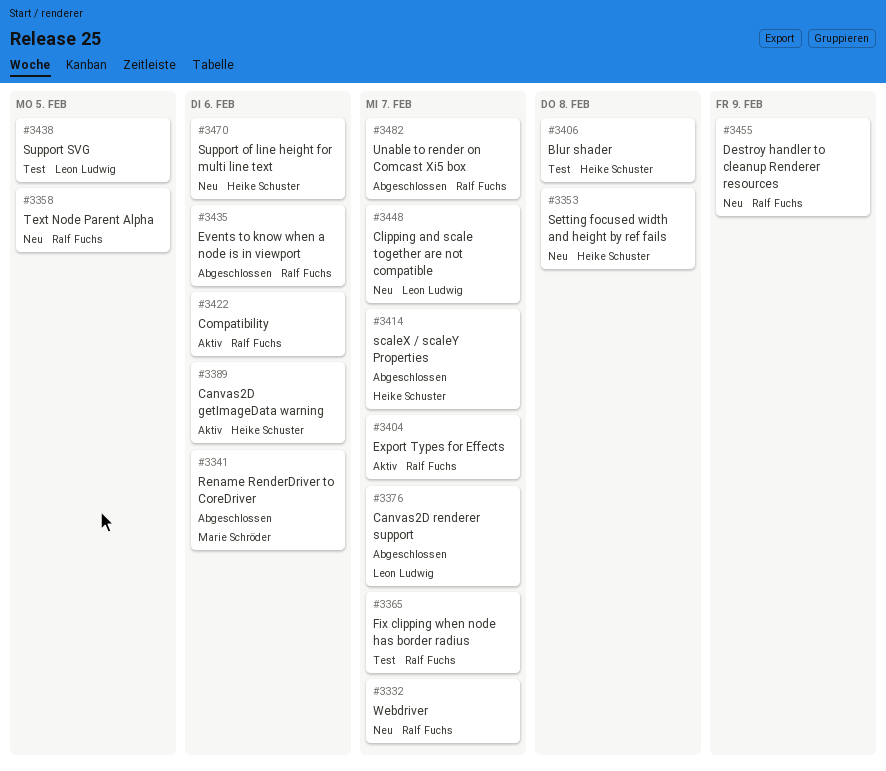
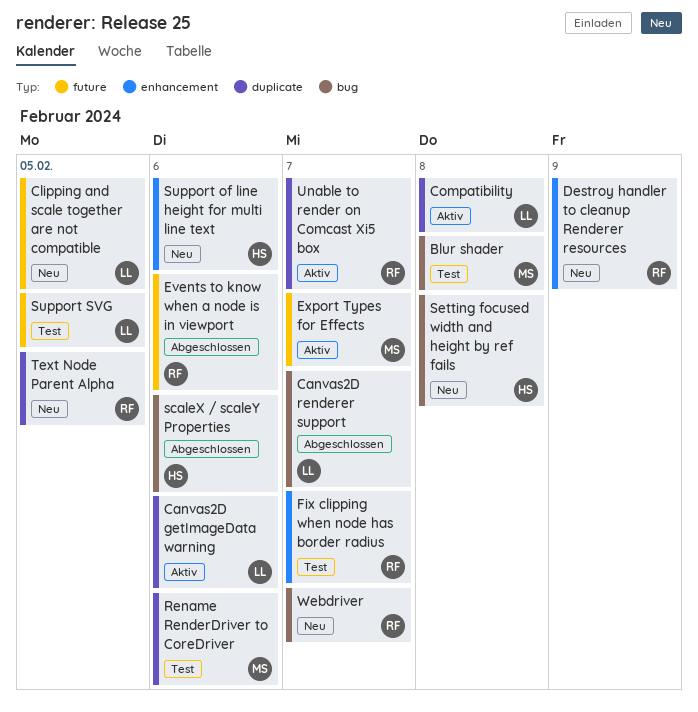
Blur shader, owner: Heike Schuster -> Marie Schröder
Canvas2D getImageData warning, owner: Heike Schuster -> Leon Ludwig
Clipping and scale together are not compatible, due: Feb 7 -> Feb 5
Compatibility, owner: Ralf Fuchs -> Leon Ludwig
Compatibility, due: Feb 6 -> Feb 8
Export Types for Effects, owner: Ralf Fuchs -> Marie Schröder
Rename RenderDriver to CoreDriver, status: Abgeschlossen -> Test
scaleX / scaleY Properties, due: Feb 7 -> Feb 6
Unable to render on Comcast Xi5 box, status: Abgeschlossen -> Aktiv

